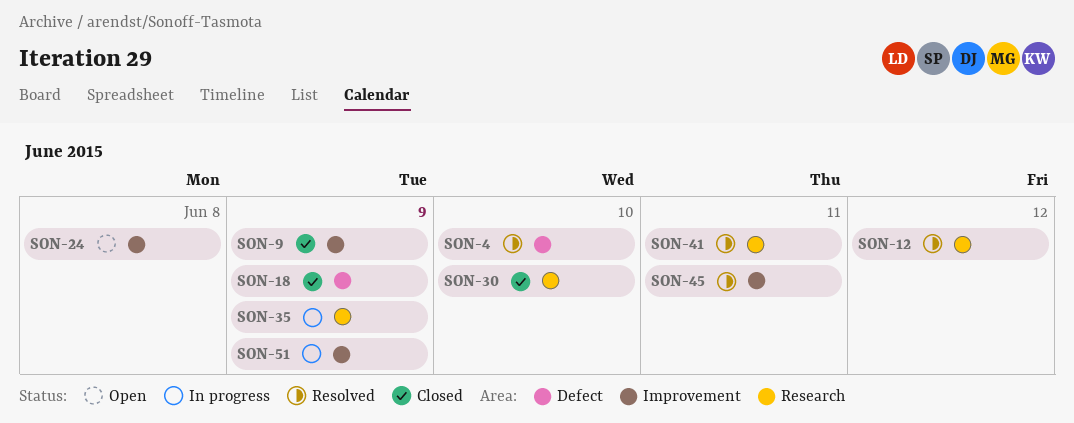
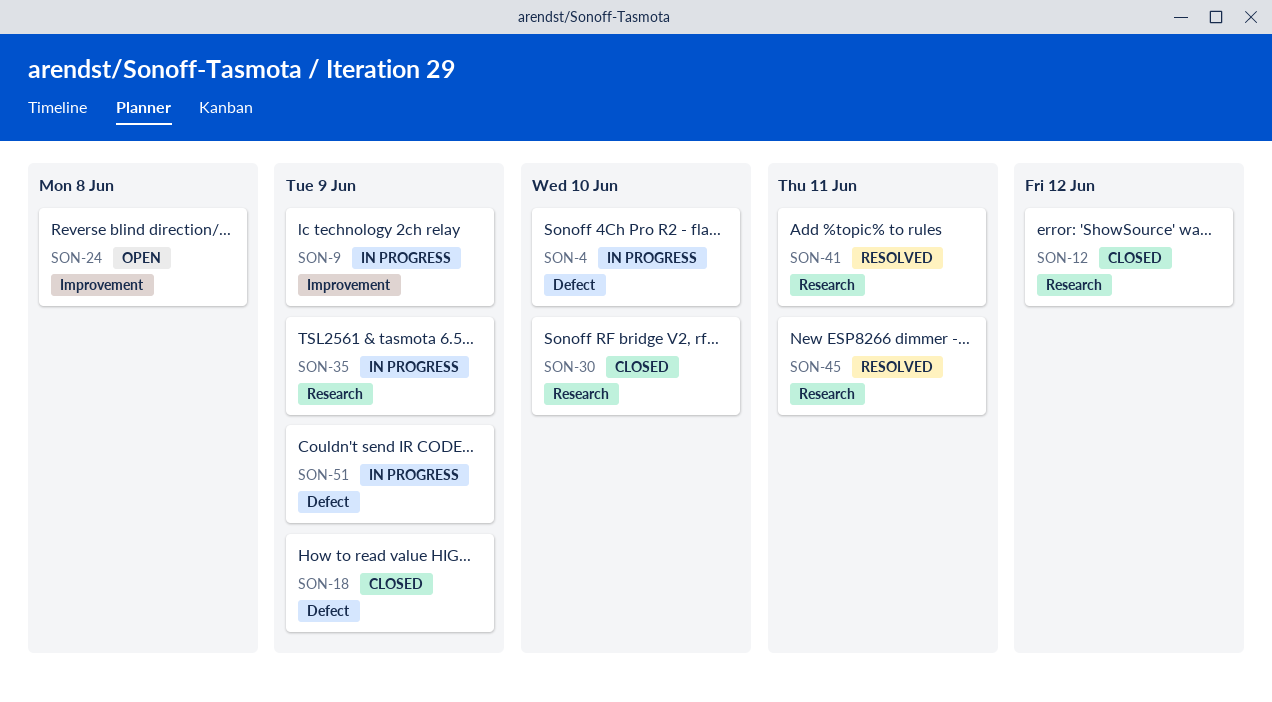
SON-4, status: Resolved -> In progress
SON-9, status: Closed -> In progress
SON-12, status: Resolved -> Closed
SON-45, label: Improvement -> Research
SON-51, label: Improvement -> Defect

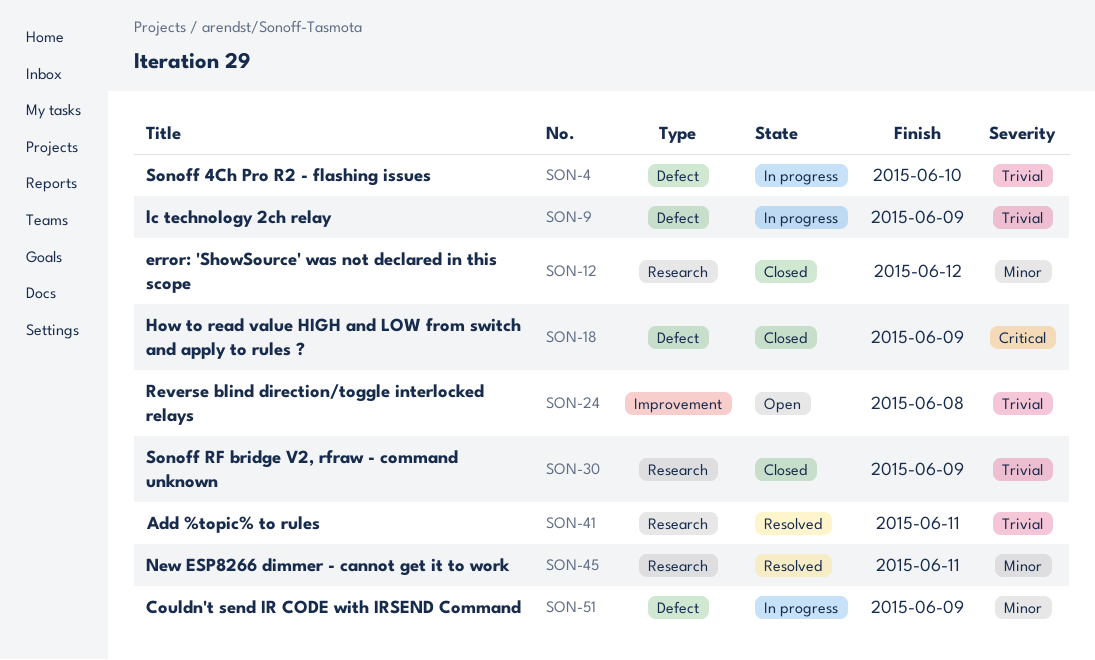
SON-9, label: Improvement -> Defect
SON-30, due: Jun 10 -> Jun 9
SON-35: present -> none

